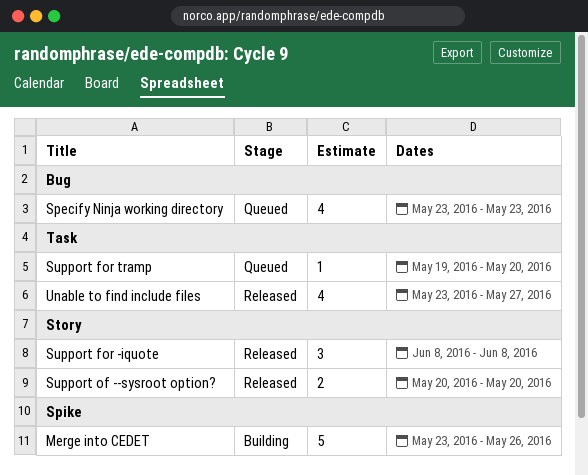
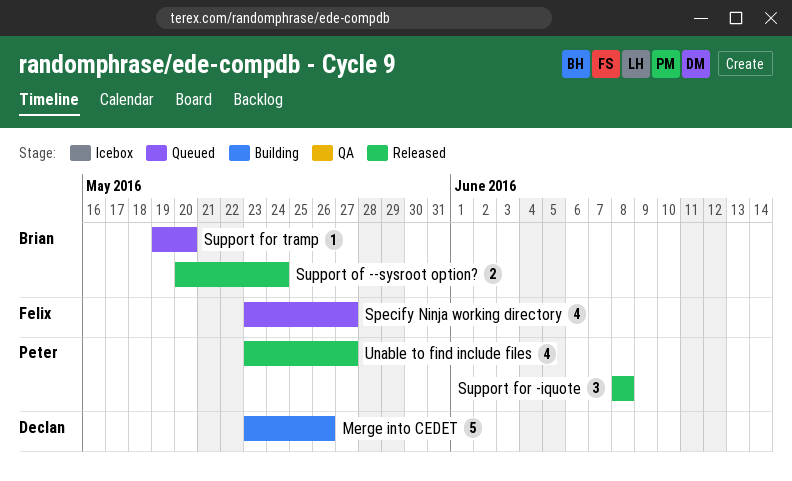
Specify Ninja working directory, due: May 23 -> May 27
Support of --sysroot option?, due: May 20 -> May 24

